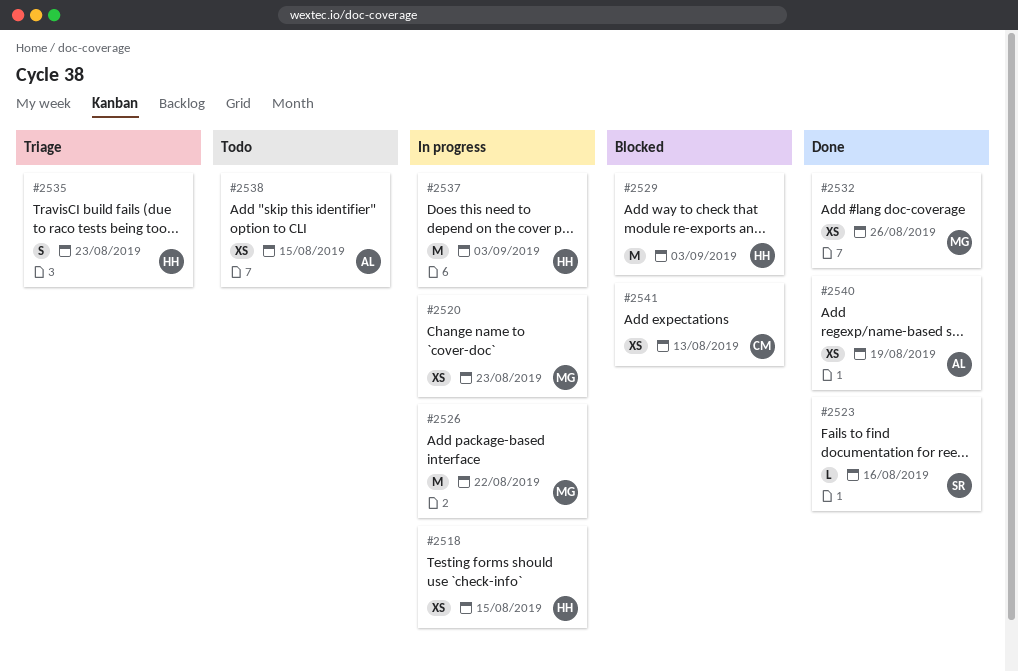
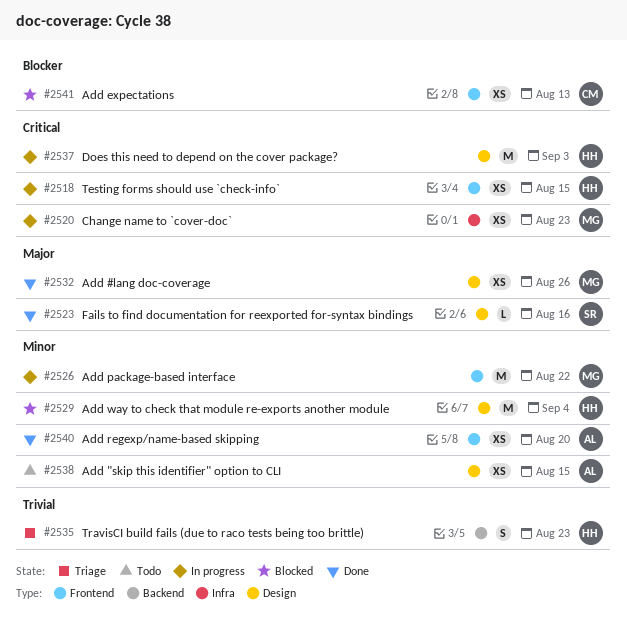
#2529, due: Sep 3 -> Sep 4
#2540, due: Aug 19 -> Aug 20

